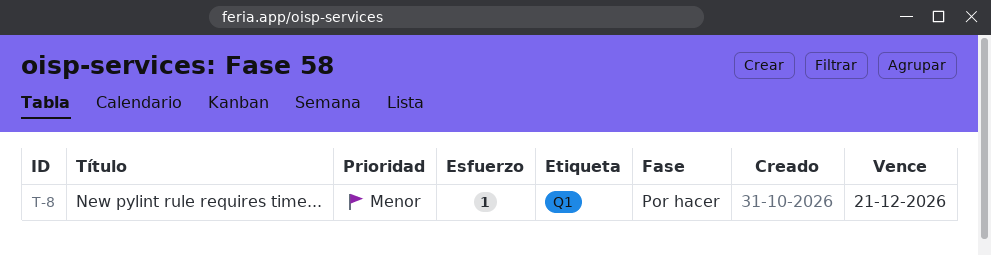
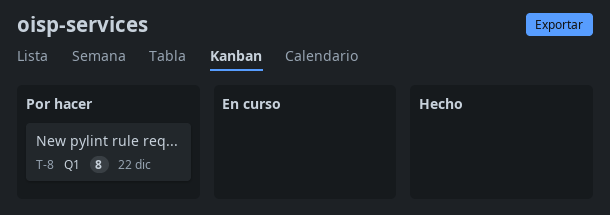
T-8, estimate: 1 -> 8
T-8, due: Dec 21 -> Dec 22

